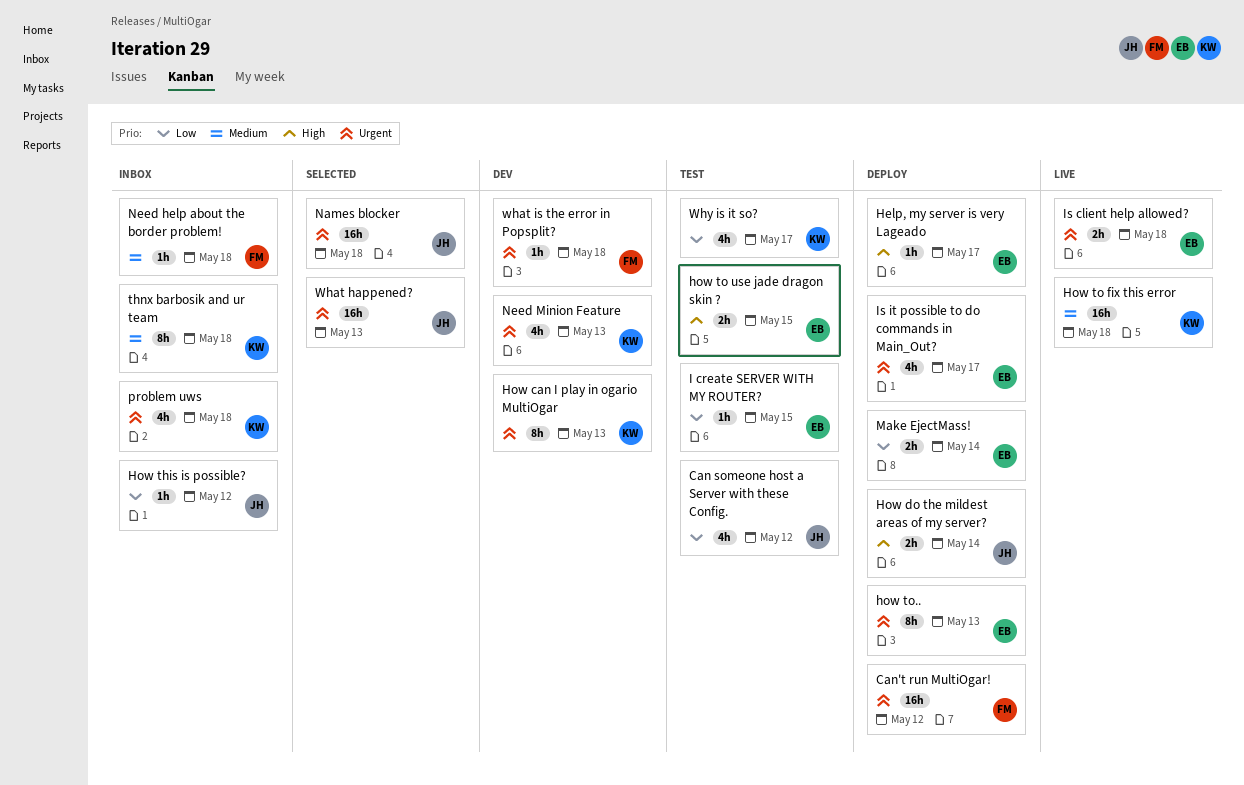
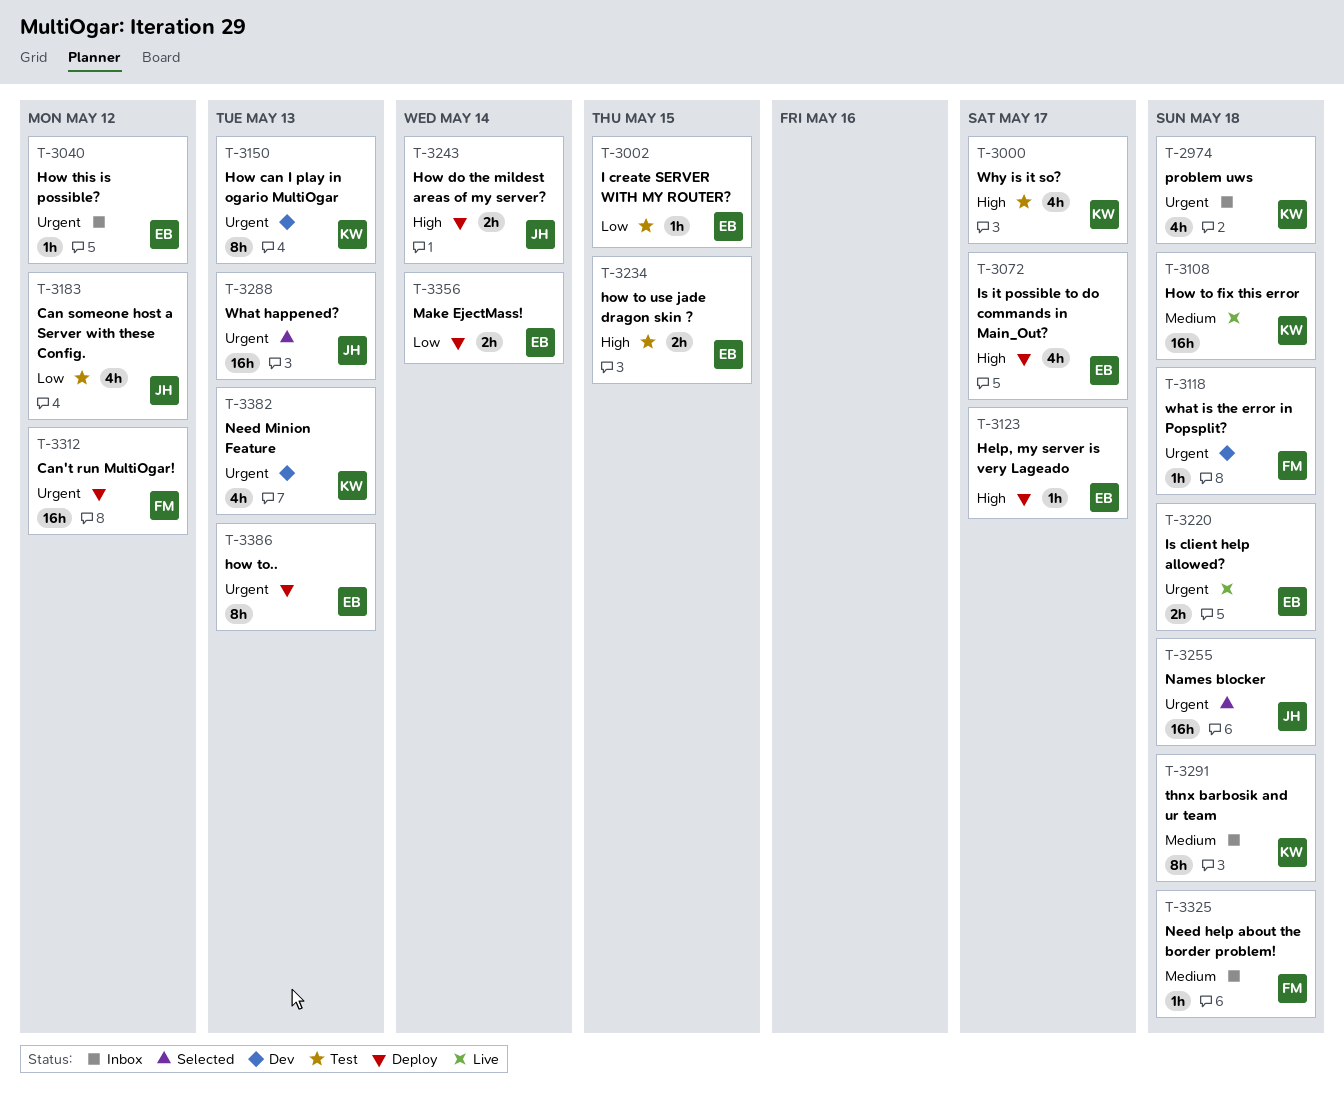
How this is possible?, owner: JH -> EB
How this is possible?, priority: Low -> Urgent
Is it possible to do commands in Main_Out?, priority: Urgent -> High
Why is it so?, priority: Low -> High

